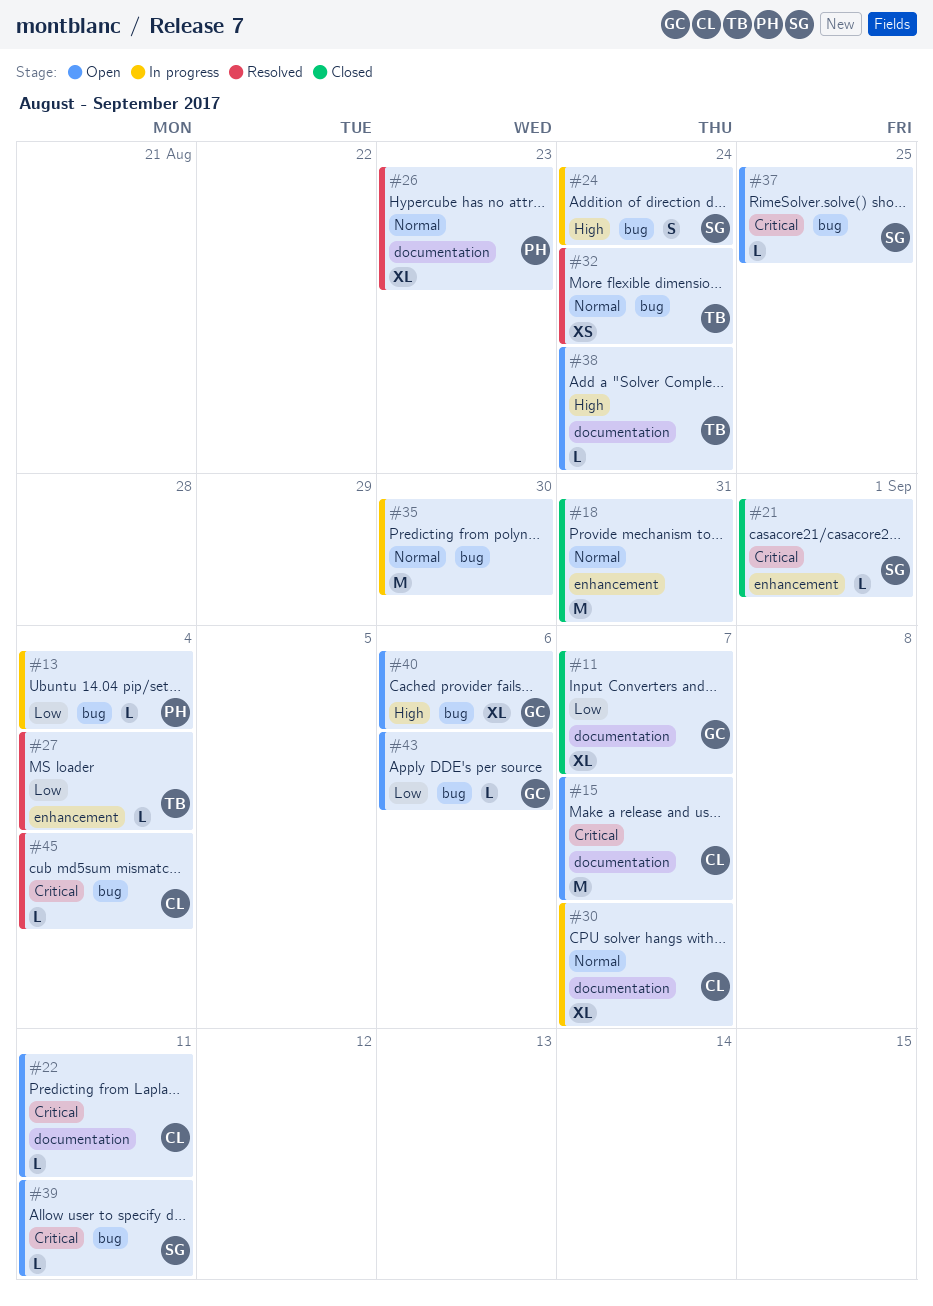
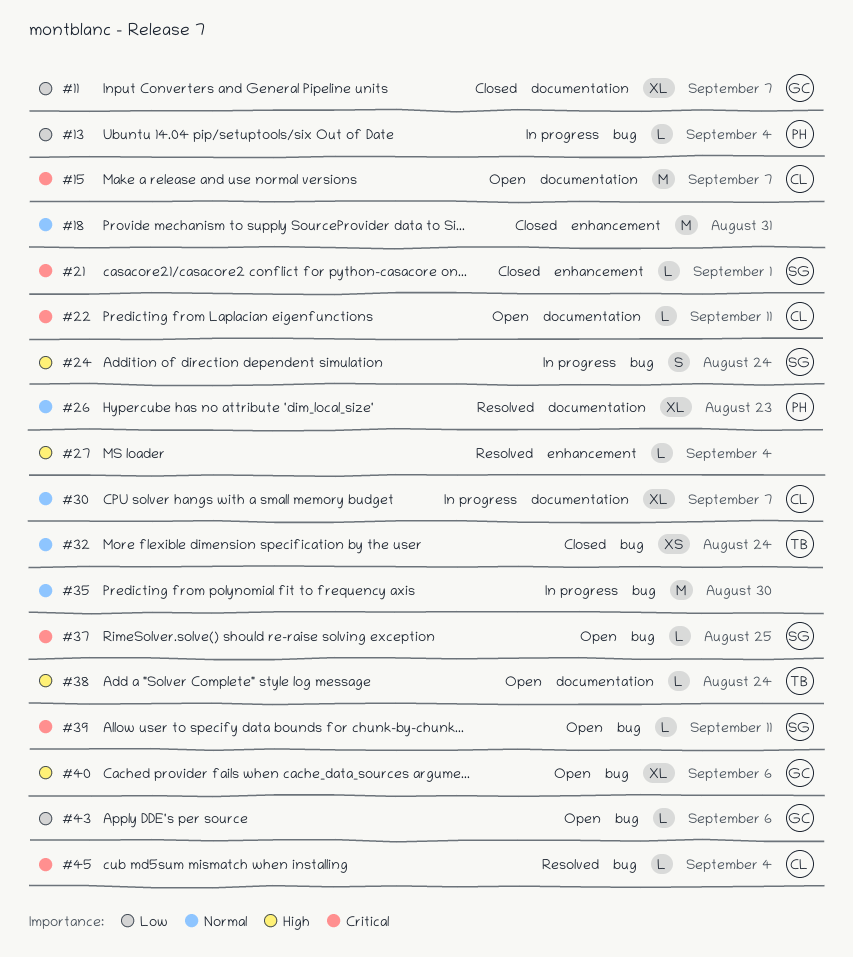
#27, owner: TB -> none
#27, priority: Low -> High
#32, status: Resolved -> Closed

